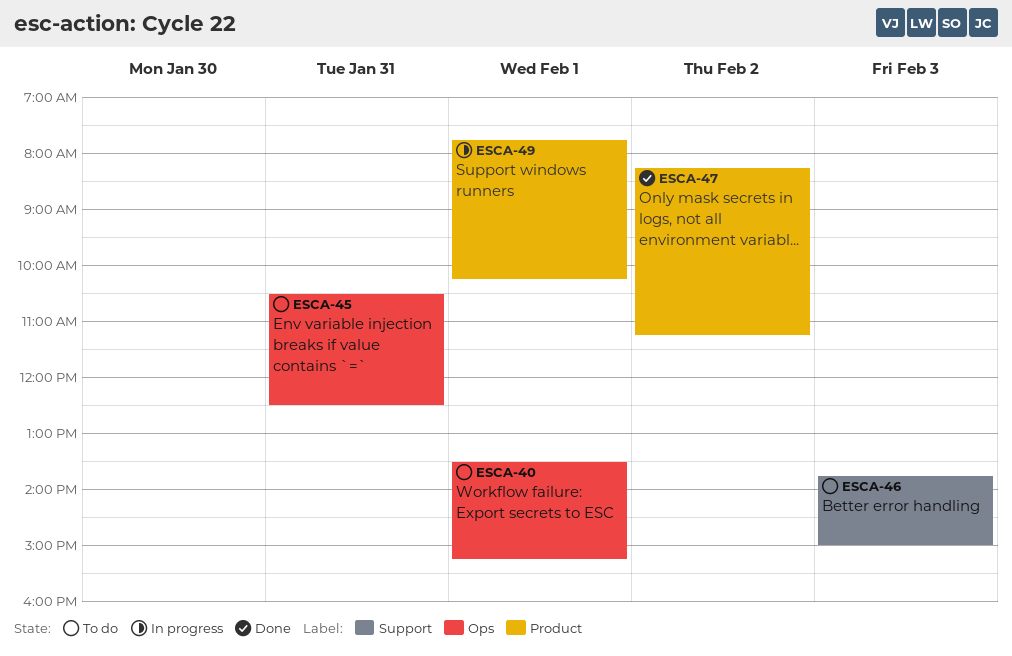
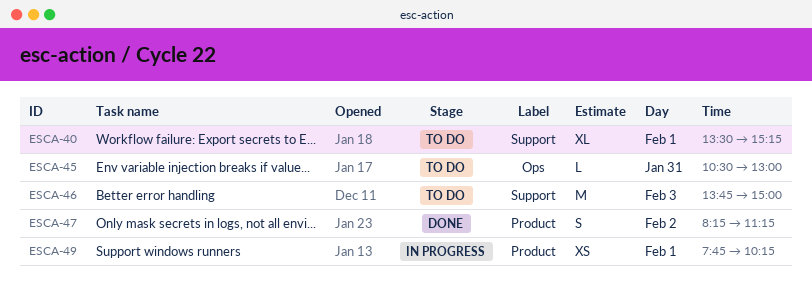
ESCA-40, label: Ops -> Support
ESCA-45, ends: 12:30 -> 13:00

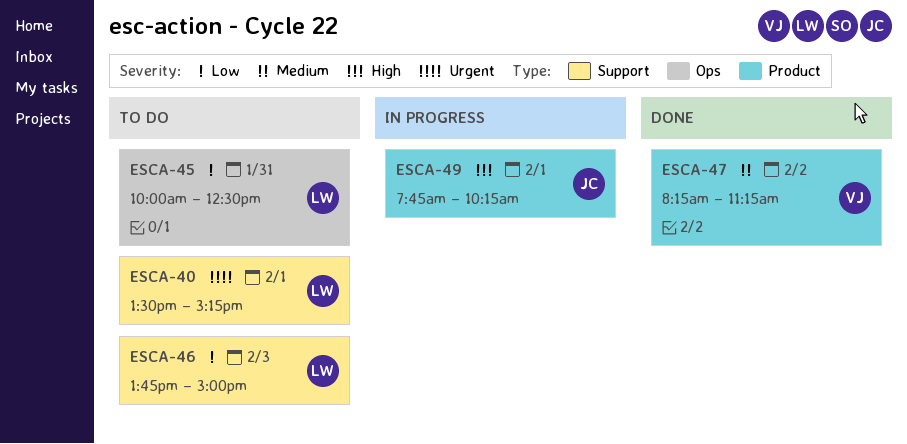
ESCA-45, begins: 10:30 -> 10:00
ESCA-45, ends: 13:00 -> 12:30

